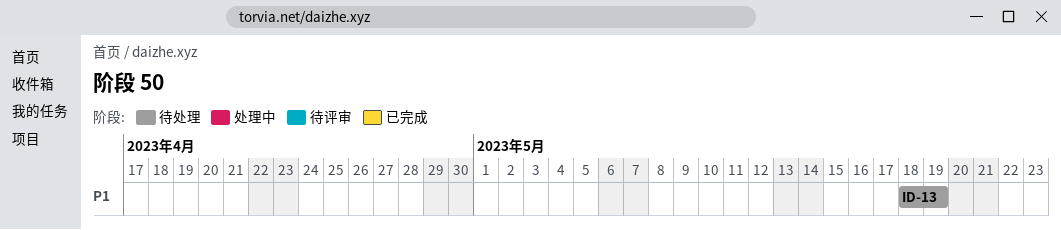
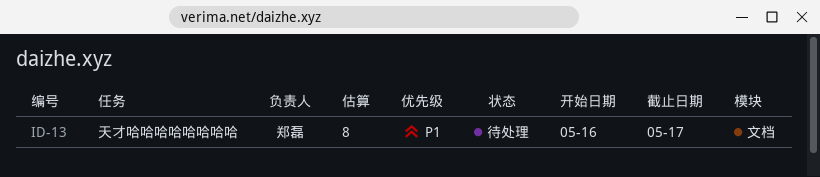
ID-13, start: May 18 -> May 16
ID-13, due: May 19 -> May 17

